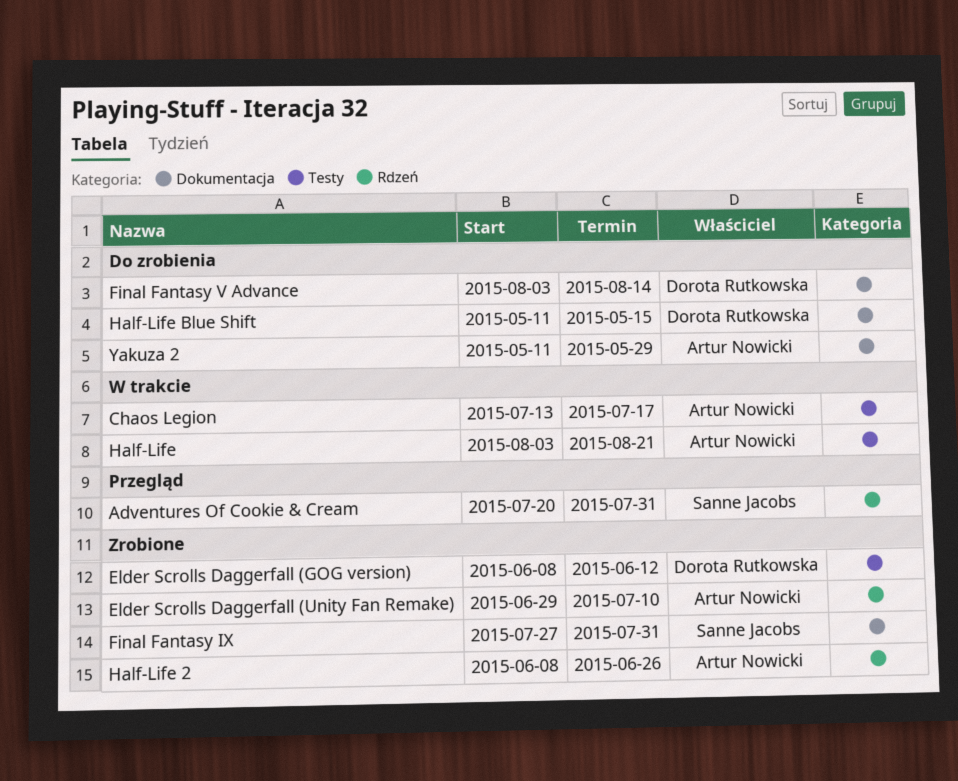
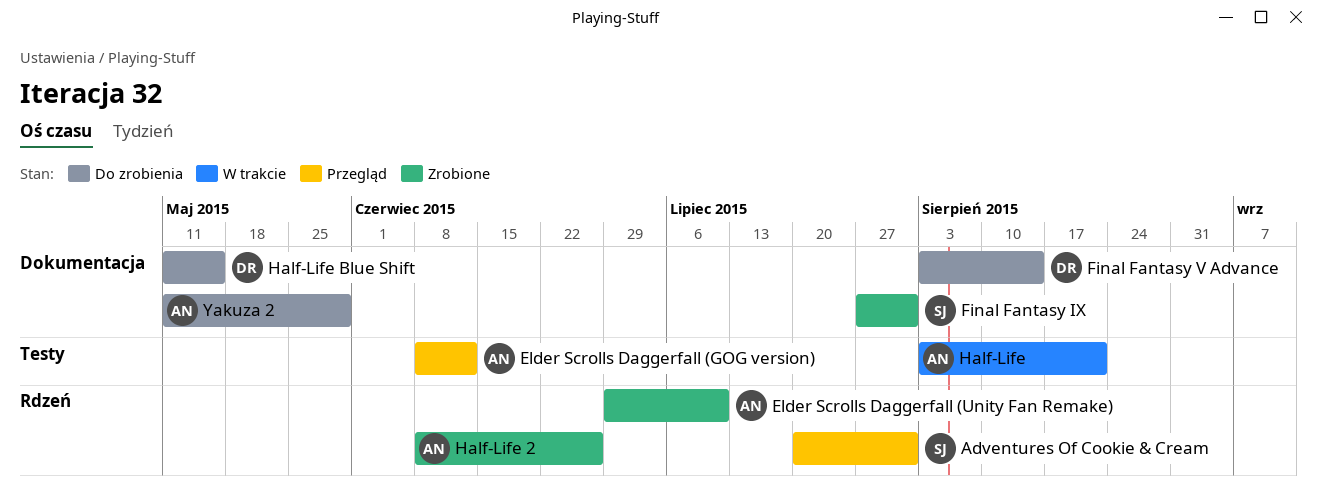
Chaos Legion: present -> none
Elder Scrolls Daggerfall (GOG version), status: Zrobione -> Przegląd
Elder Scrolls Daggerfall (GOG version), owner: Dorota Rutkowska -> Artur Nowicki

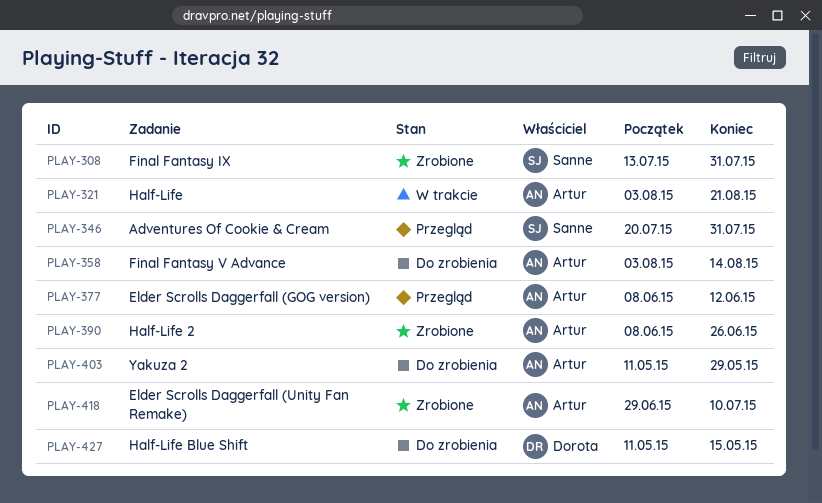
Final Fantasy IX, start: Jul 27 -> Jul 13
Final Fantasy V Advance, owner: Dorota -> Artur

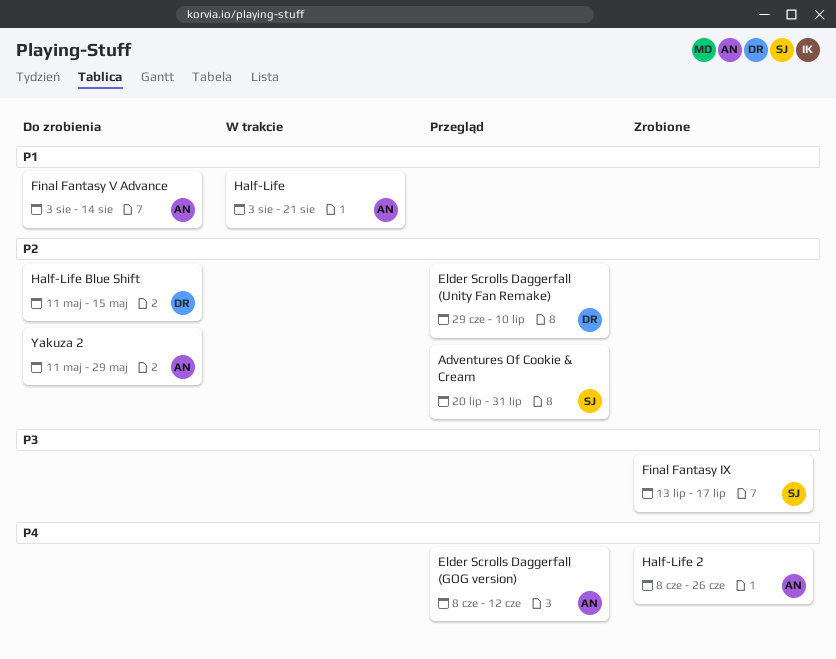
Elder Scrolls Daggerfall (Unity Fan Remake), status: Zrobione -> Przegląd
Elder Scrolls Daggerfall (Unity Fan Remake), owner: Artur -> Dorota
Final Fantasy IX, due: Jul 31 -> Jul 17

